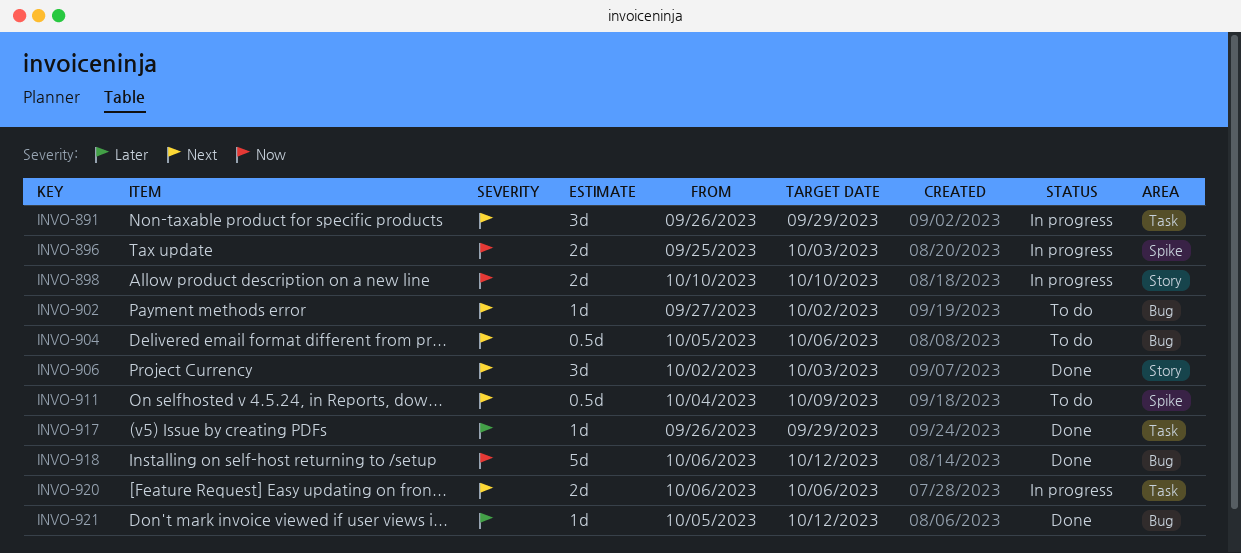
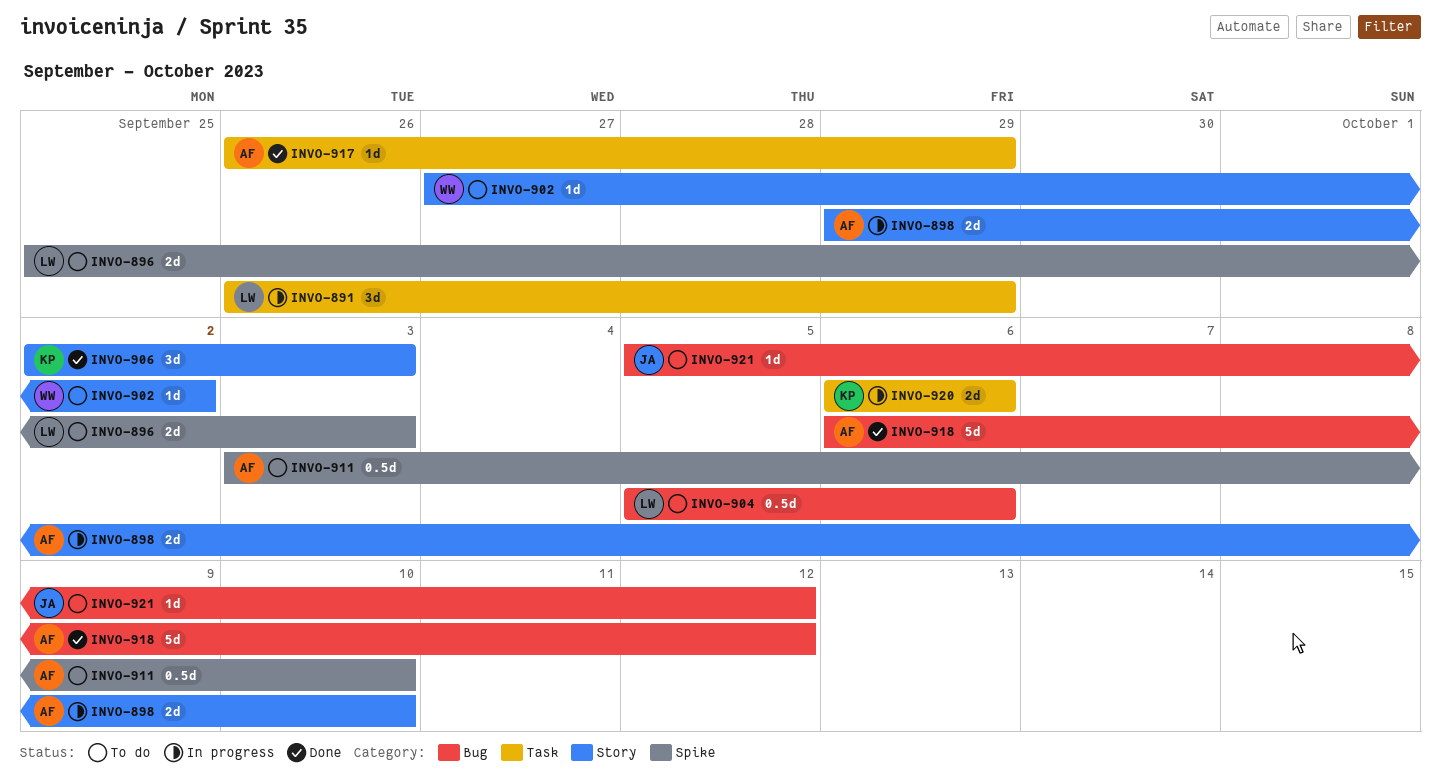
INVO-896, status: In progress -> To do
INVO-898, start: Oct 10 -> Sep 29
INVO-902, label: Bug -> Story
INVO-911, start: Oct 4 -> Oct 3
INVO-911, due: Oct 9 -> Oct 10
INVO-921, status: Done -> To do

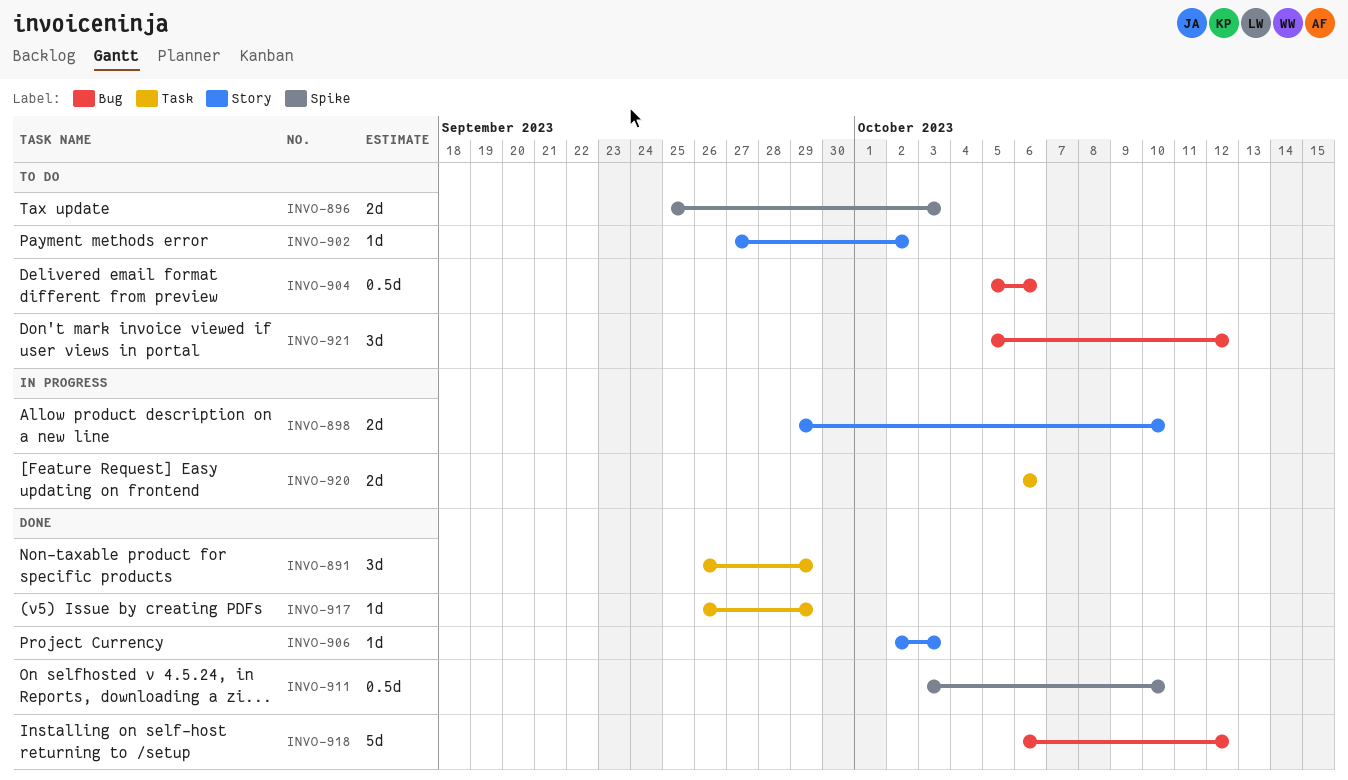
INVO-891, status: In progress -> Done
INVO-906, estimate: 3d -> 1d
INVO-911, status: To do -> Done
INVO-921, estimate: 1d -> 3d

